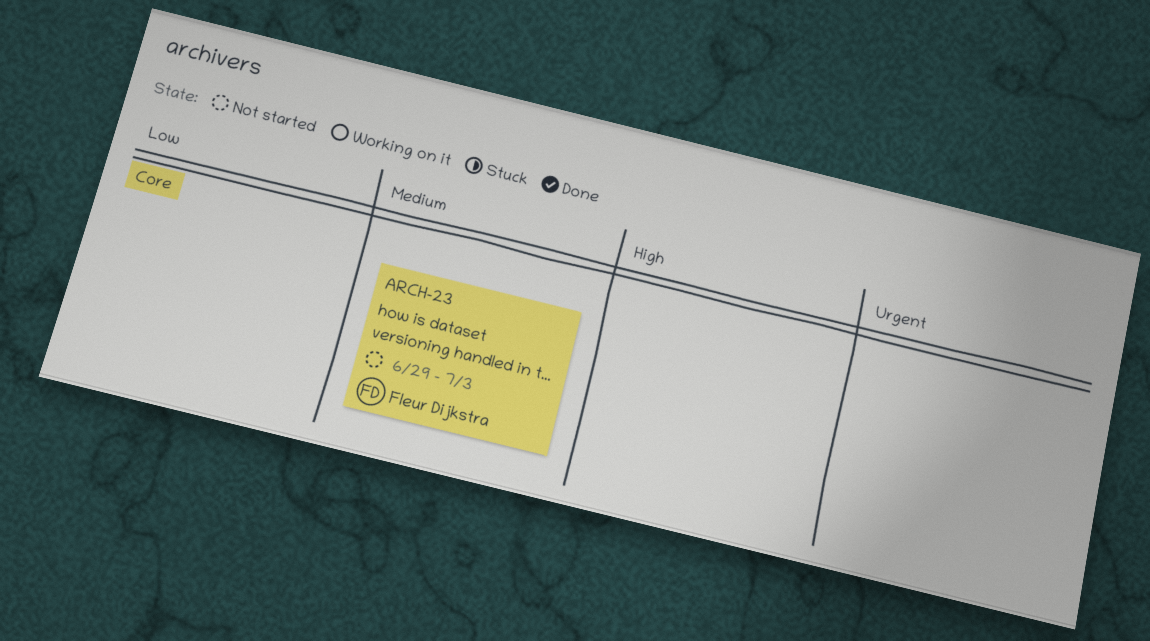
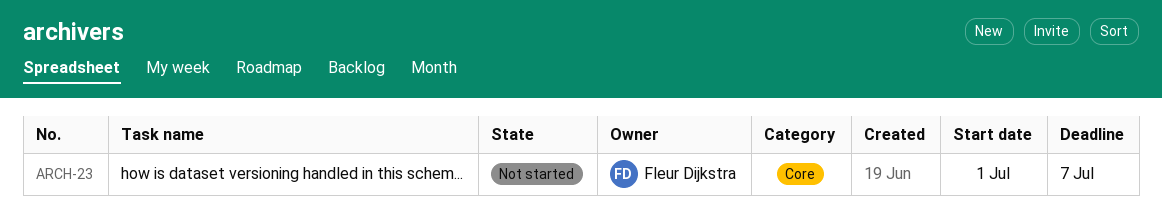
ARCH-23, start: Jun 29 -> Jul 1
ARCH-23, due: Jul 3 -> Jul 7

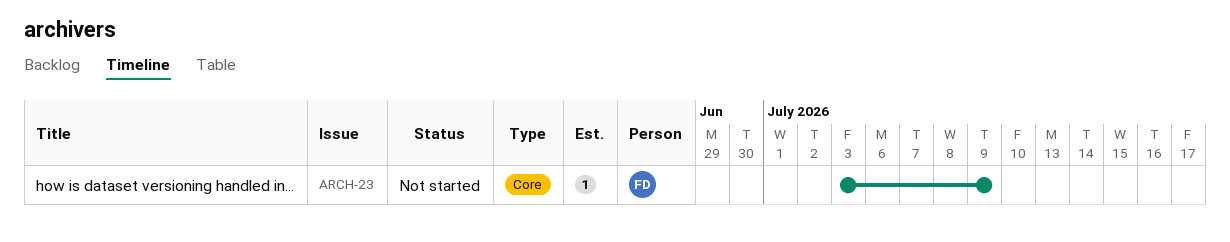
ARCH-23, start: Jul 1 -> Jul 3
ARCH-23, due: Jul 7 -> Jul 9

